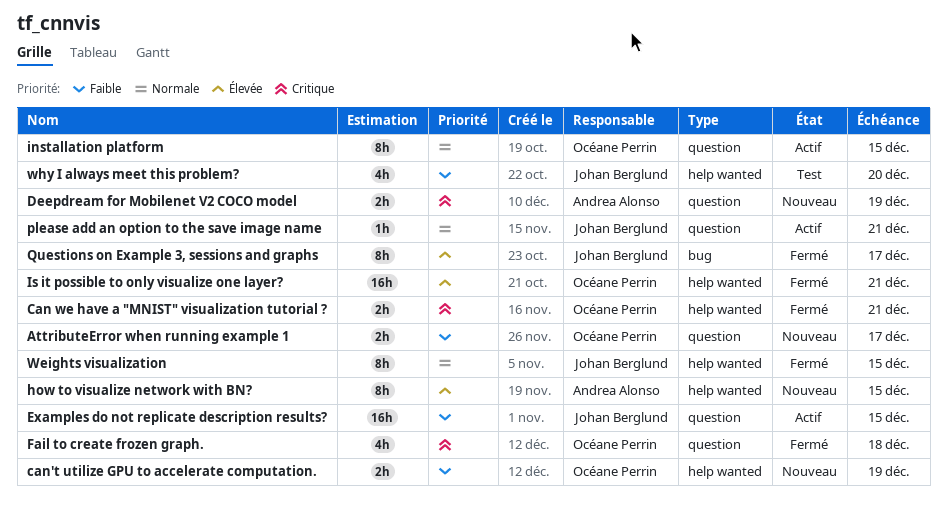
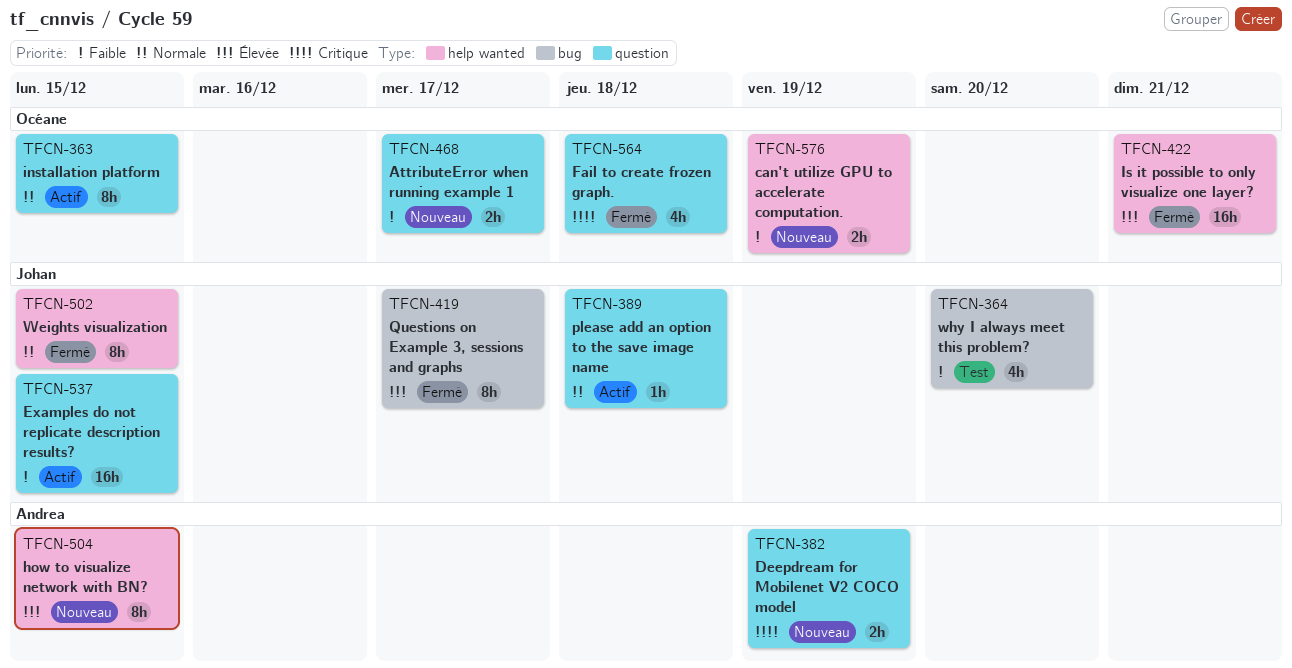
Can we have a "MNIST" visualization tutorial ?: present -> none
please add an option to the save image name, due: Dec 21 -> Dec 18
why I always meet this problem?, label: help wanted -> bug

